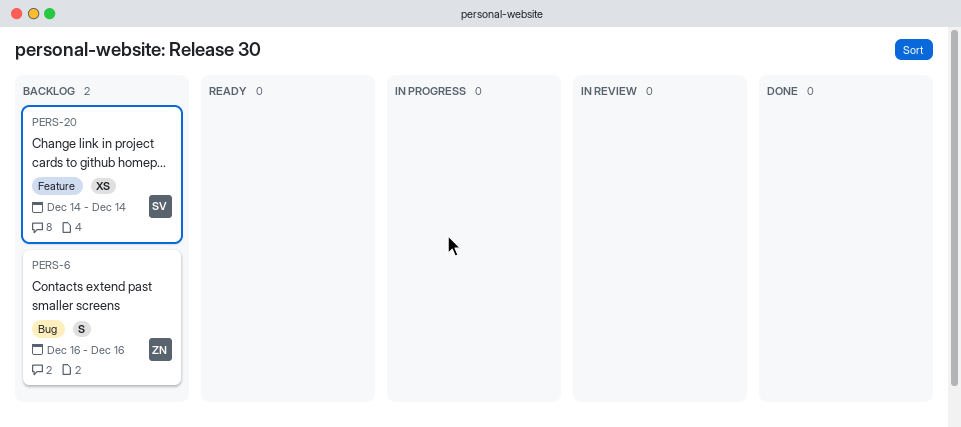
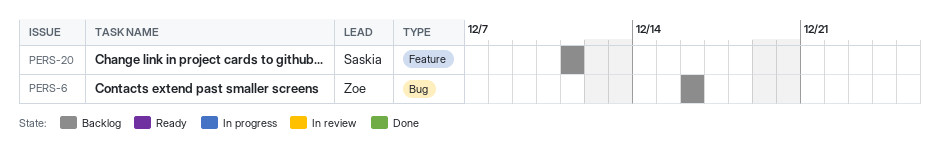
PERS-20, start: Dec 14 -> Dec 11
PERS-20, due: Dec 14 -> Dec 11

